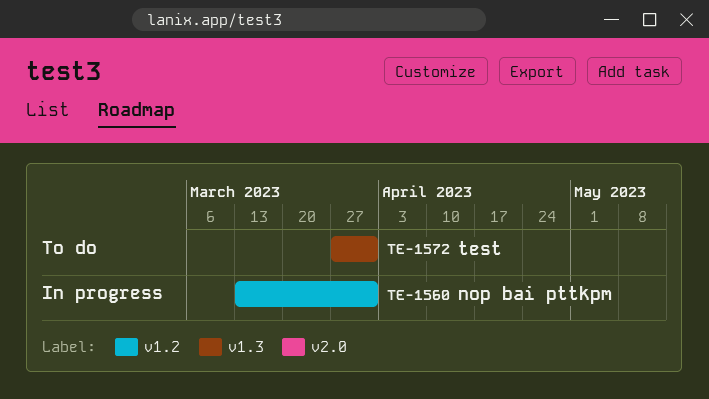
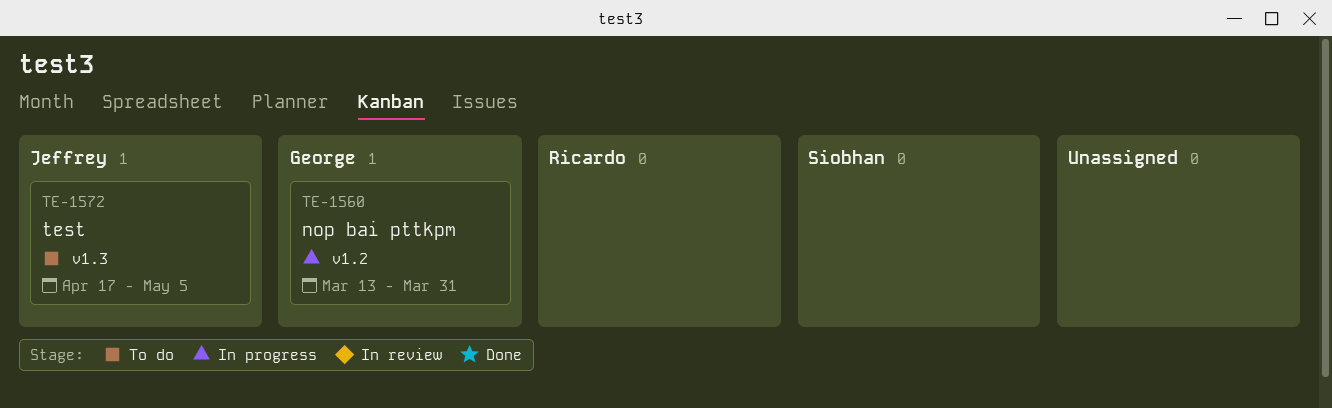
TE-1572, start: Mar 27 -> Apr 17
TE-1572, due: Mar 31 -> May 5

